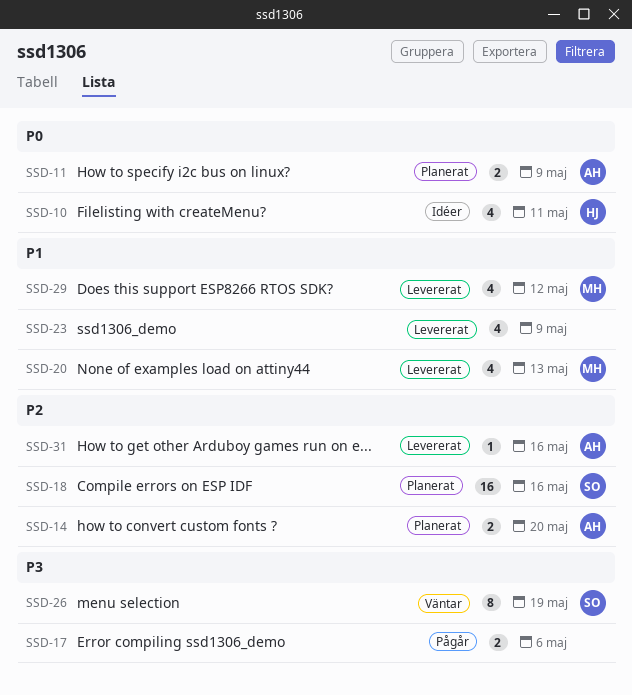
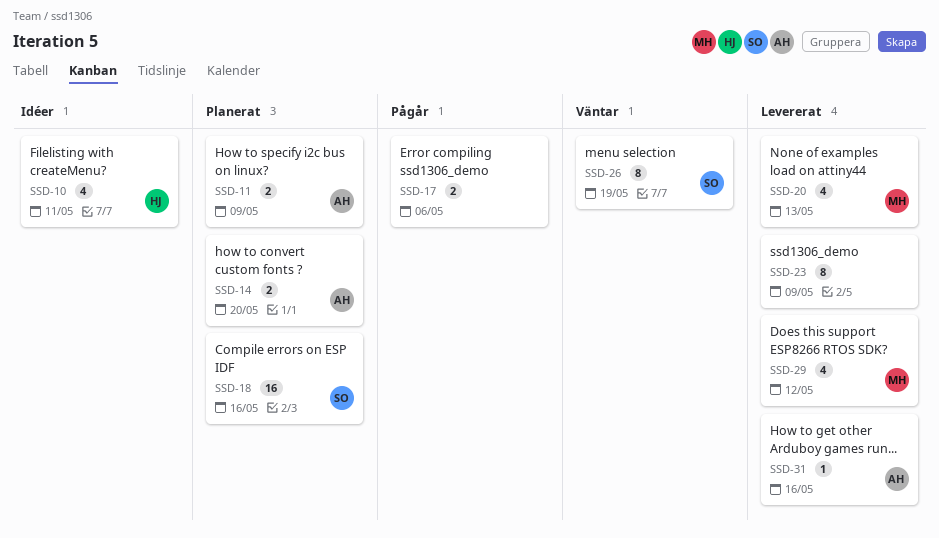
SSD-23, estimate: 4 -> 8

